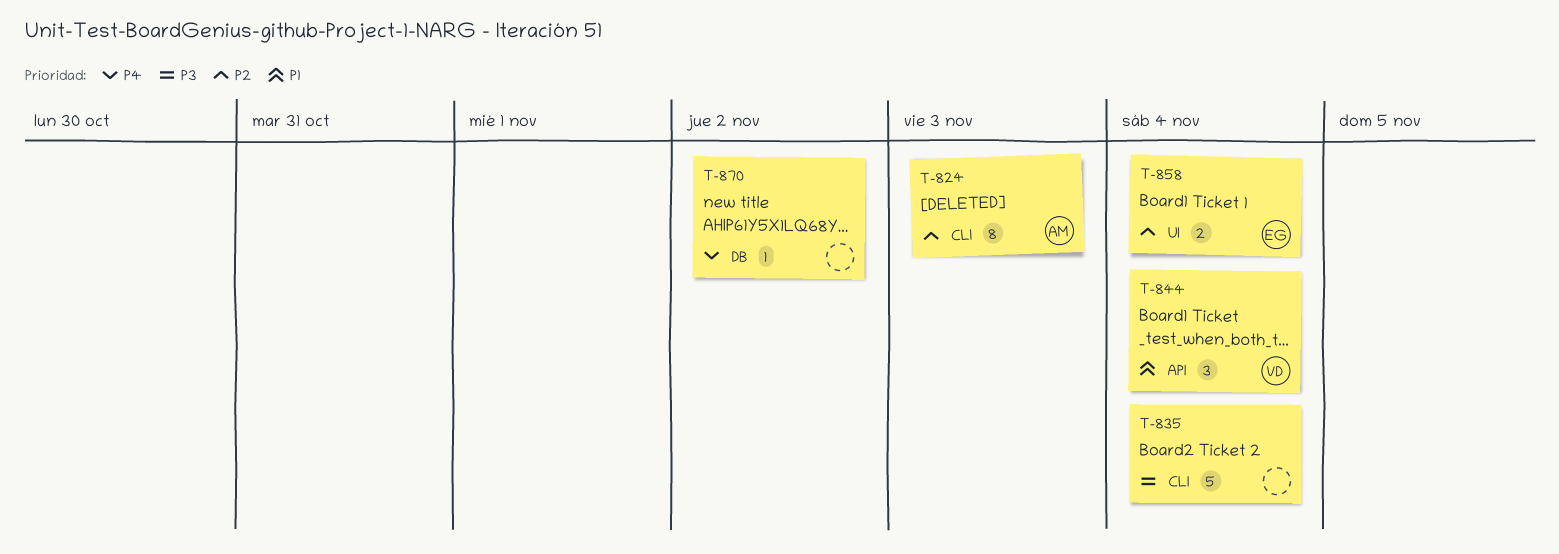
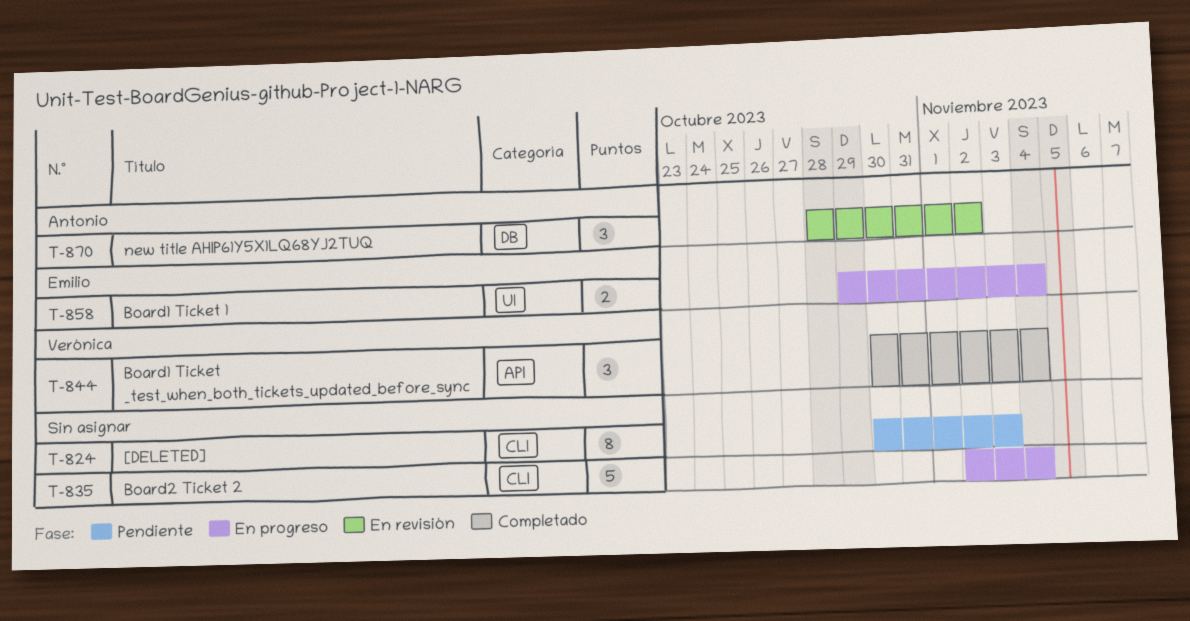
T-824, owner: Antonio -> none
T-870, owner: none -> Antonio
T-870, estimate: 1 -> 3

